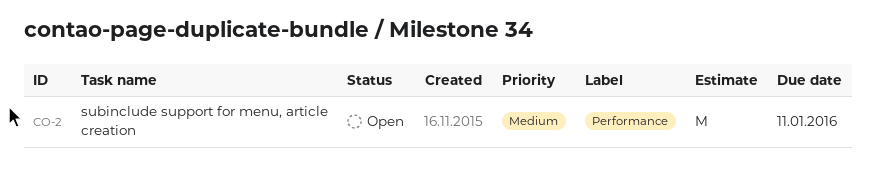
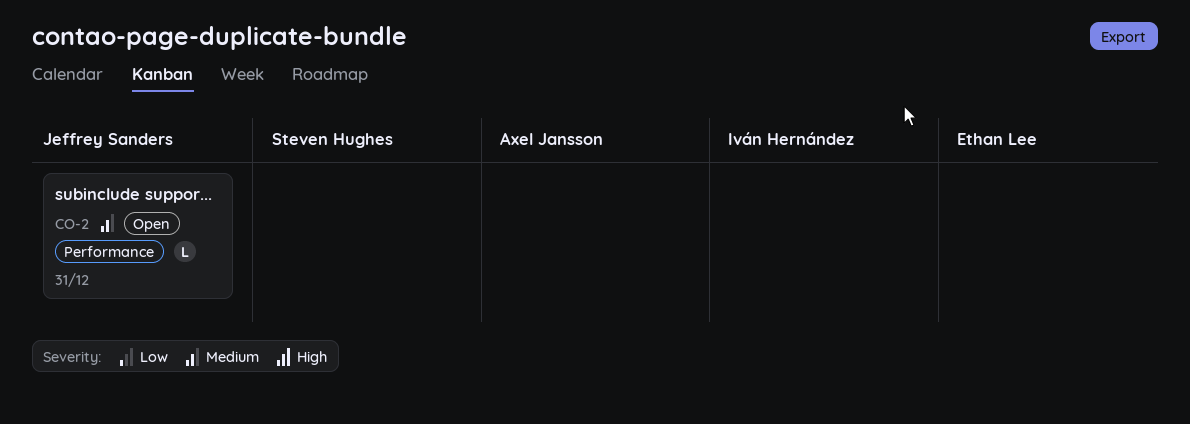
CO-2, estimate: M -> L
CO-2, due: Jan 11 -> Dec 31

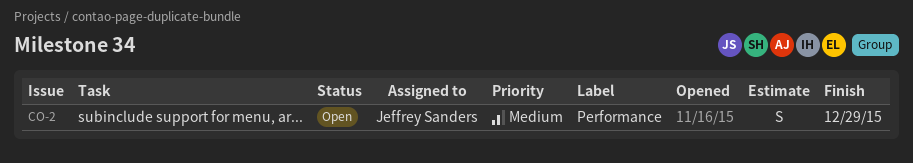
CO-2, estimate: L -> S
CO-2, due: Dec 31 -> Dec 29

